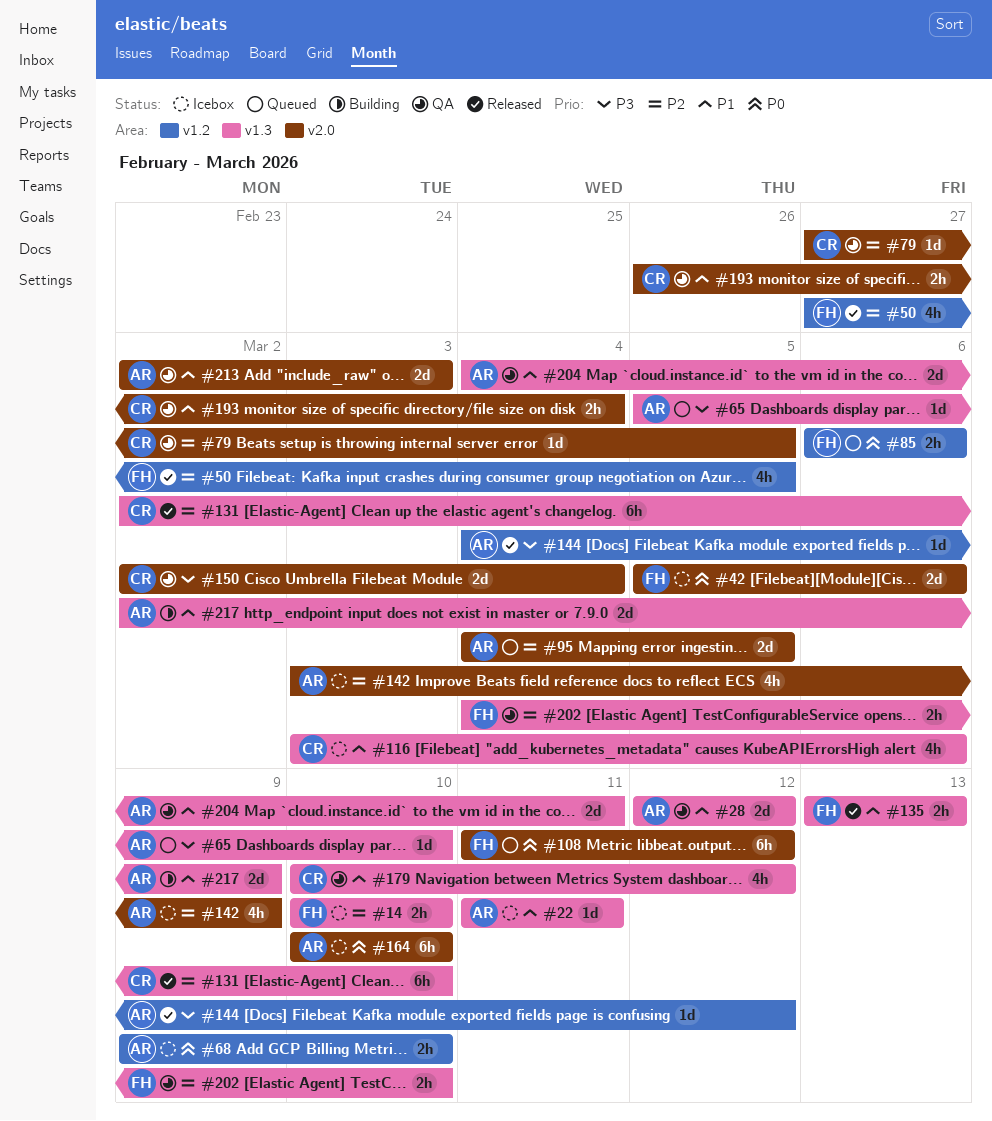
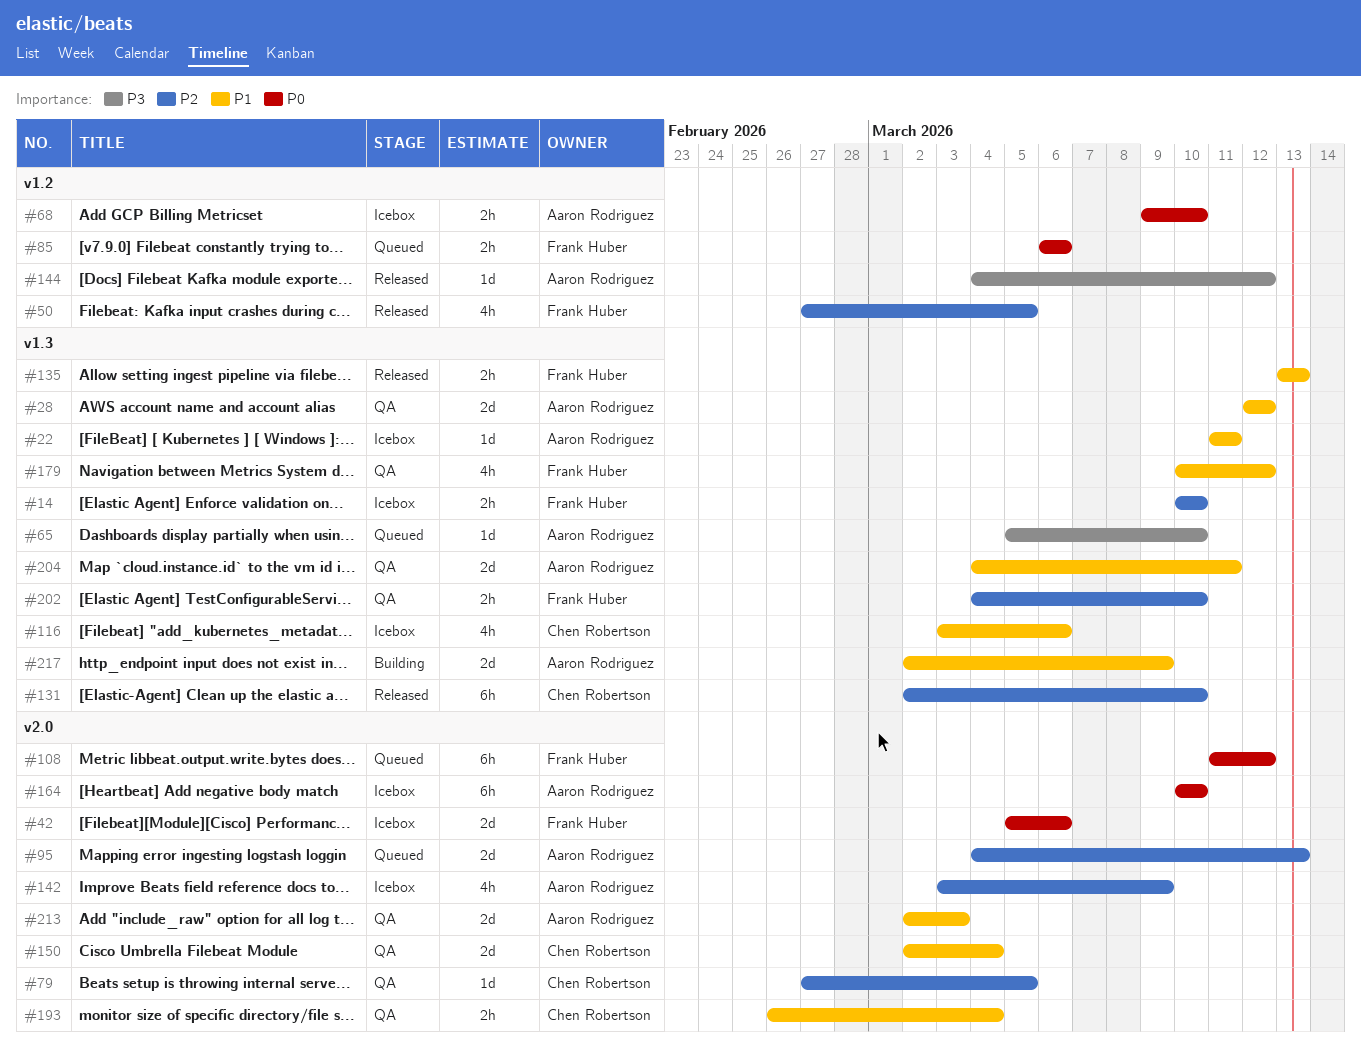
#95, due: Mar 5 -> Mar 13
#150, priority: P3 -> P1
#179, owner: Chen Robertson -> Frank Huber

